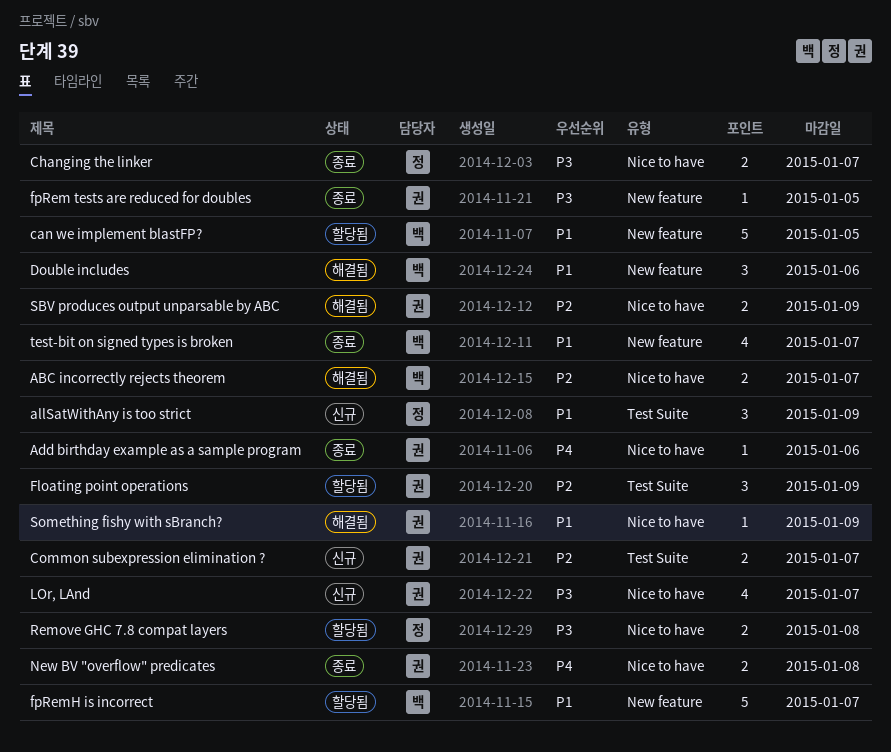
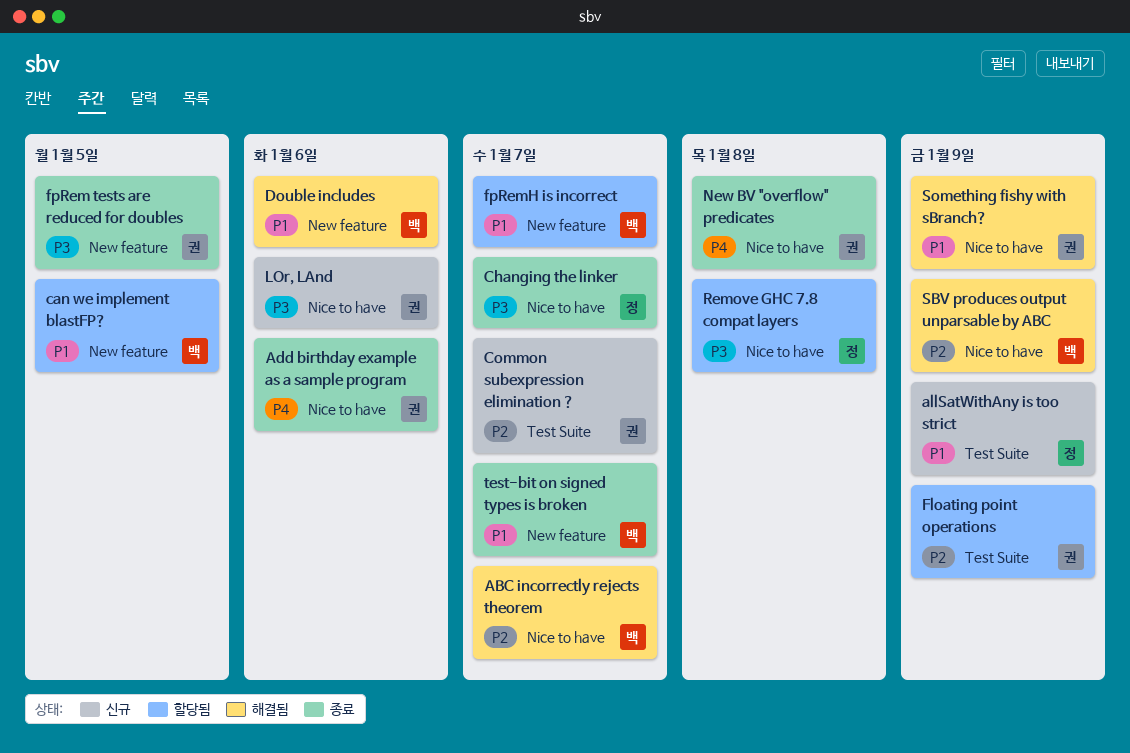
LOr, LAnd, due: Jan 7 -> Jan 6
SBV produces output unparsable by ABC, owner: 권 -> 백

